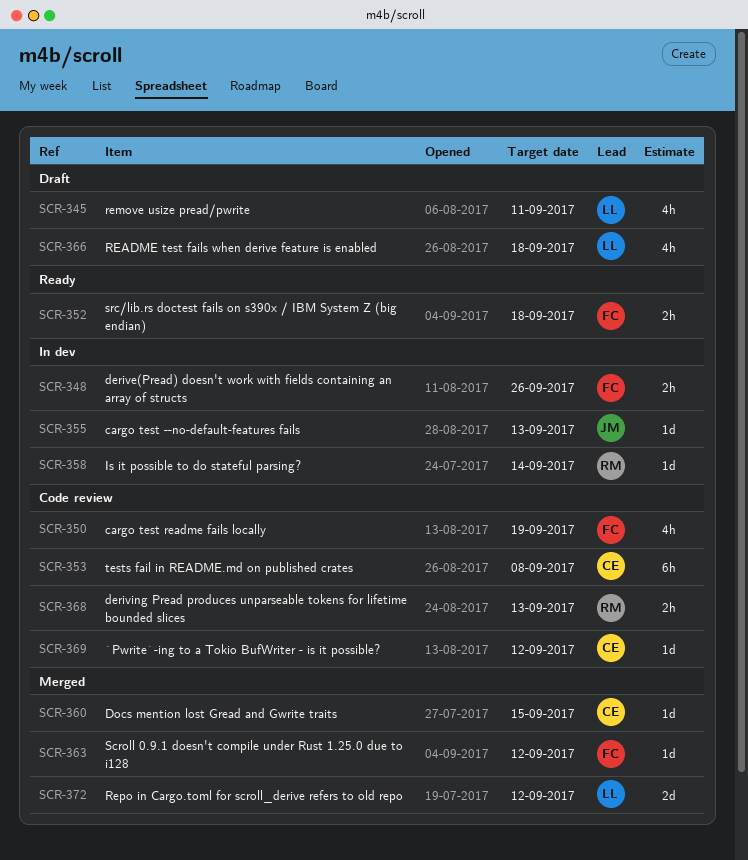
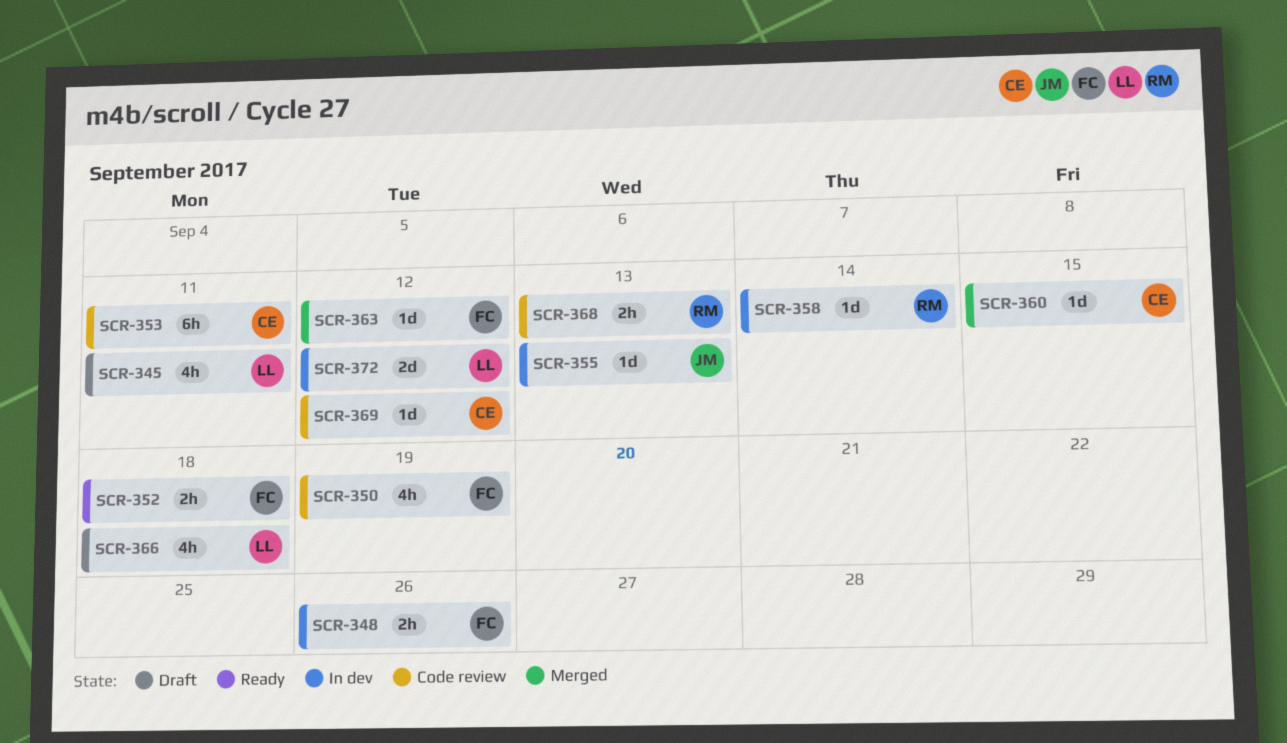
SCR-353, due: Sep 8 -> Sep 11
SCR-372, status: Merged -> In dev

